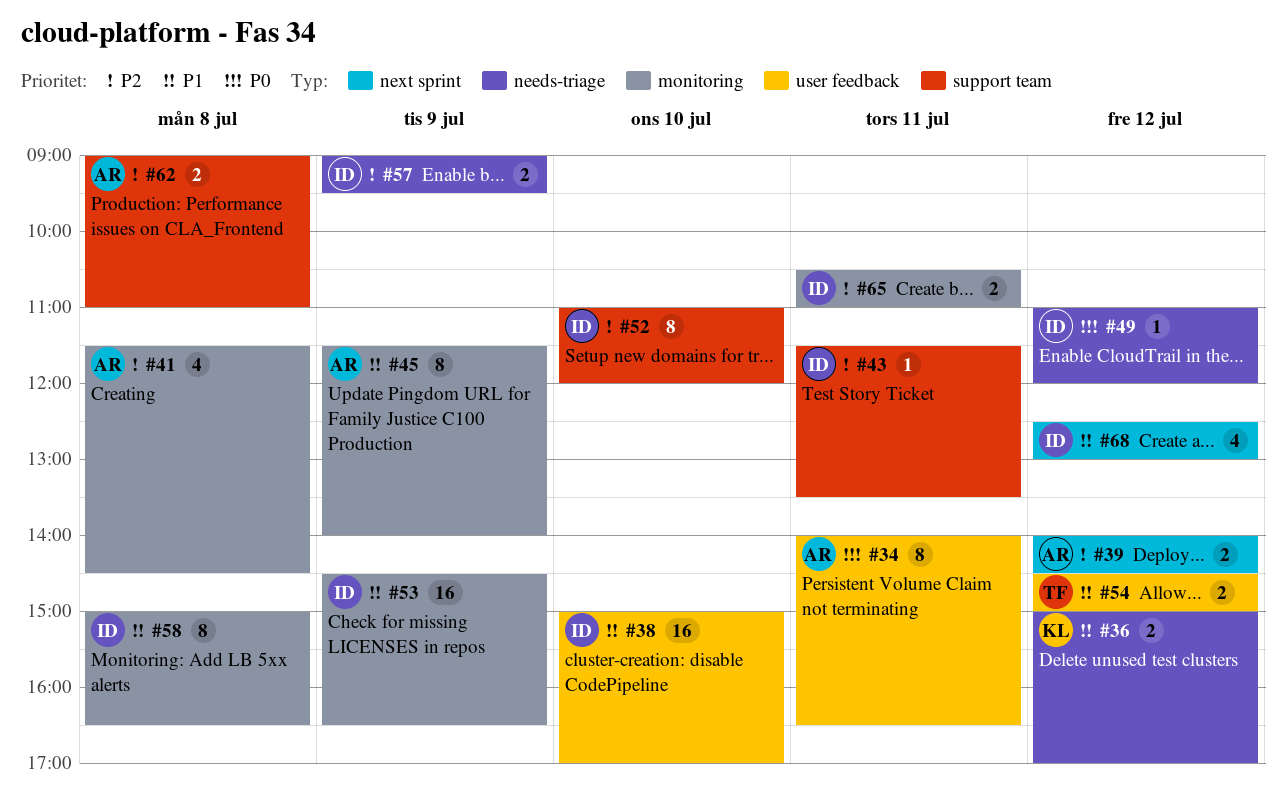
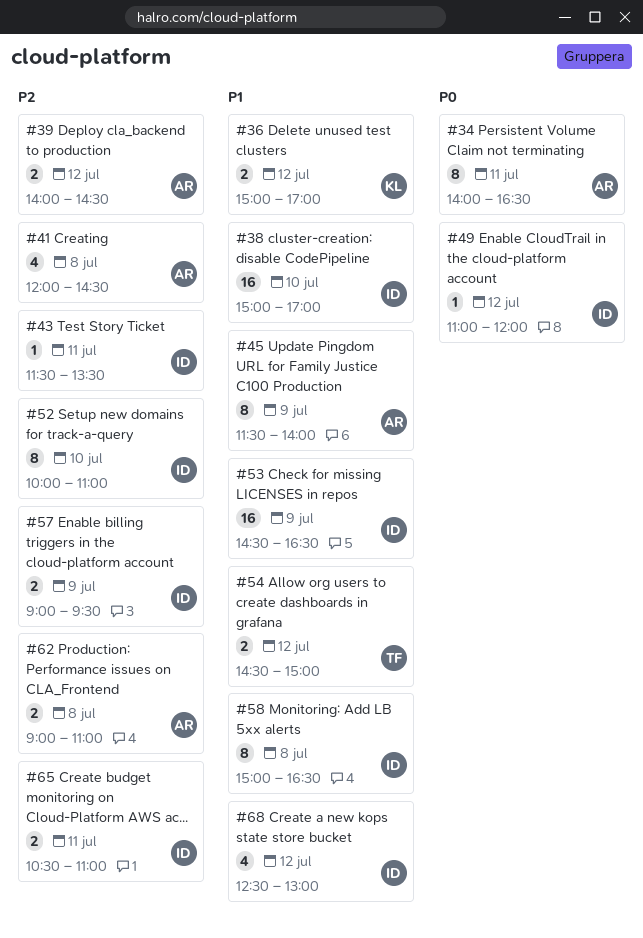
#41, begins: 11:30 -> 12:00
#52, begins: 11:00 -> 10:00
#52, ends: 12:00 -> 11:00

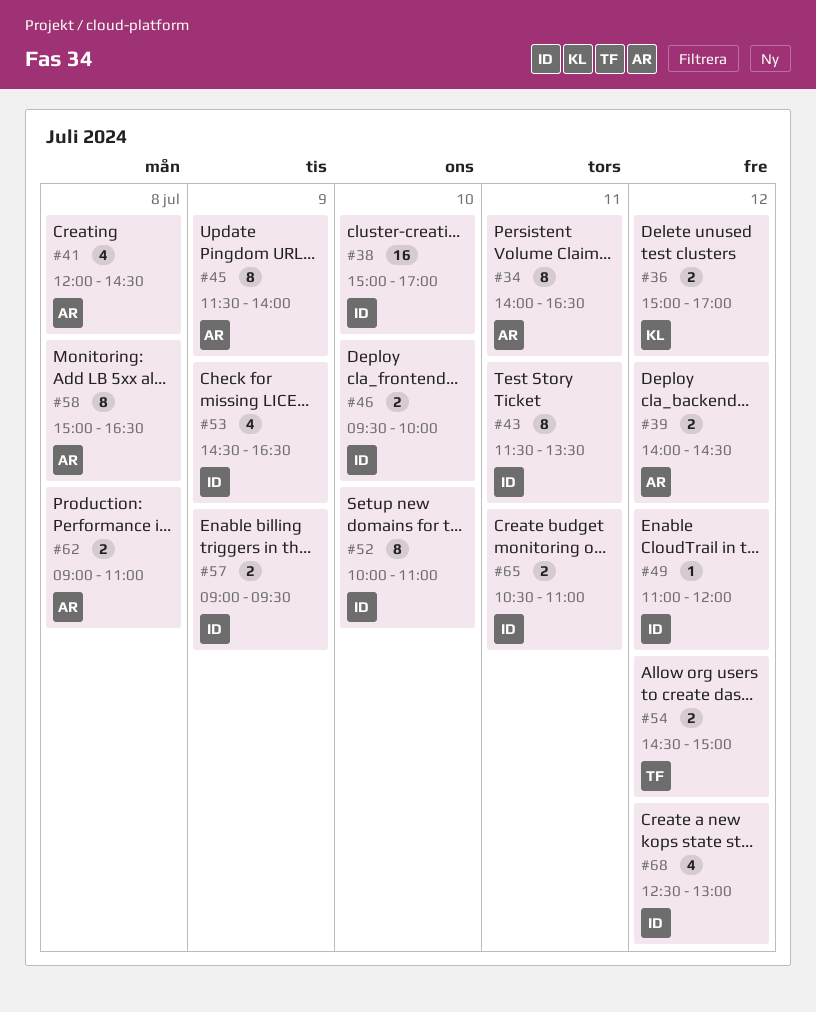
#43, estimate: 1 -> 8
#46: none -> present
#53, estimate: 16 -> 4
#58, owner: ID -> AR

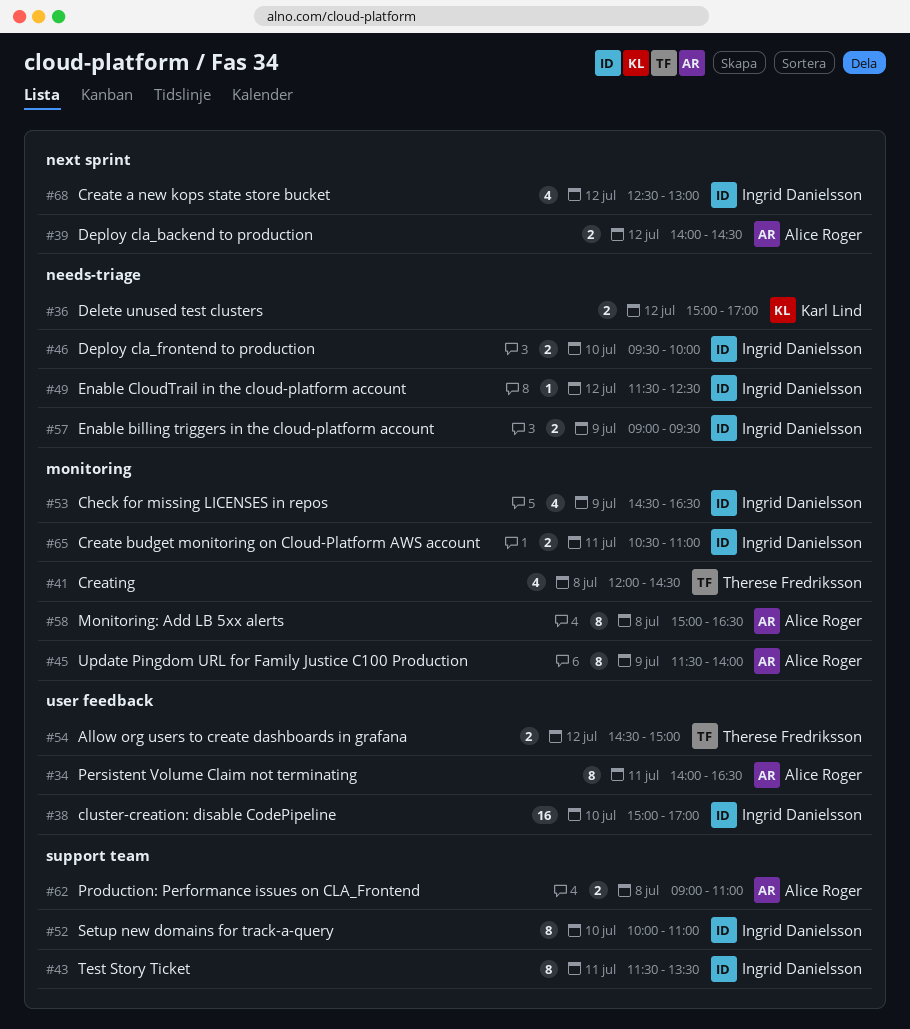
#41, owner: Alice Roger -> Therese Fredriksson
#49, begins: 11:00 -> 11:30
#49, ends: 12:00 -> 12:30

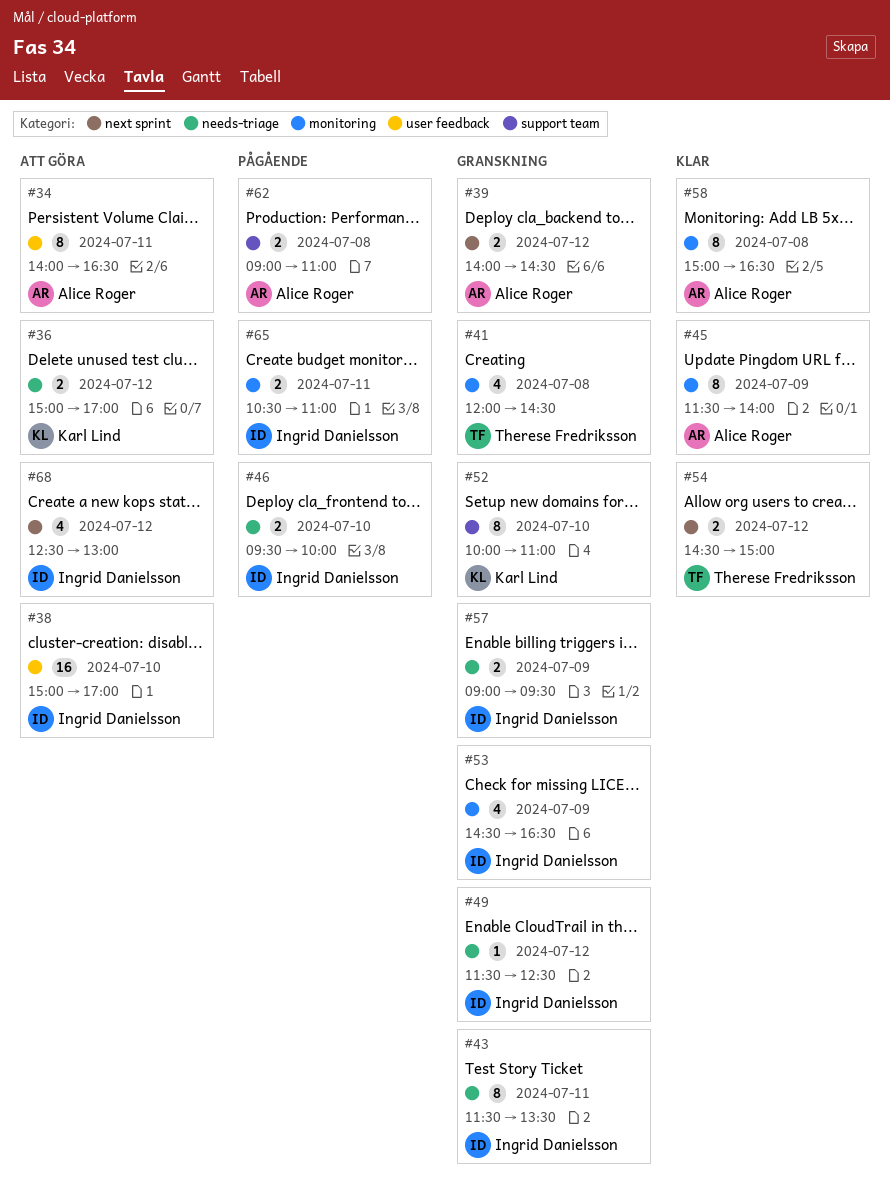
#43, label: support team -> needs-triage
#52, owner: Ingrid Danielsson -> Karl Lind
#54, label: user feedback -> next sprint

